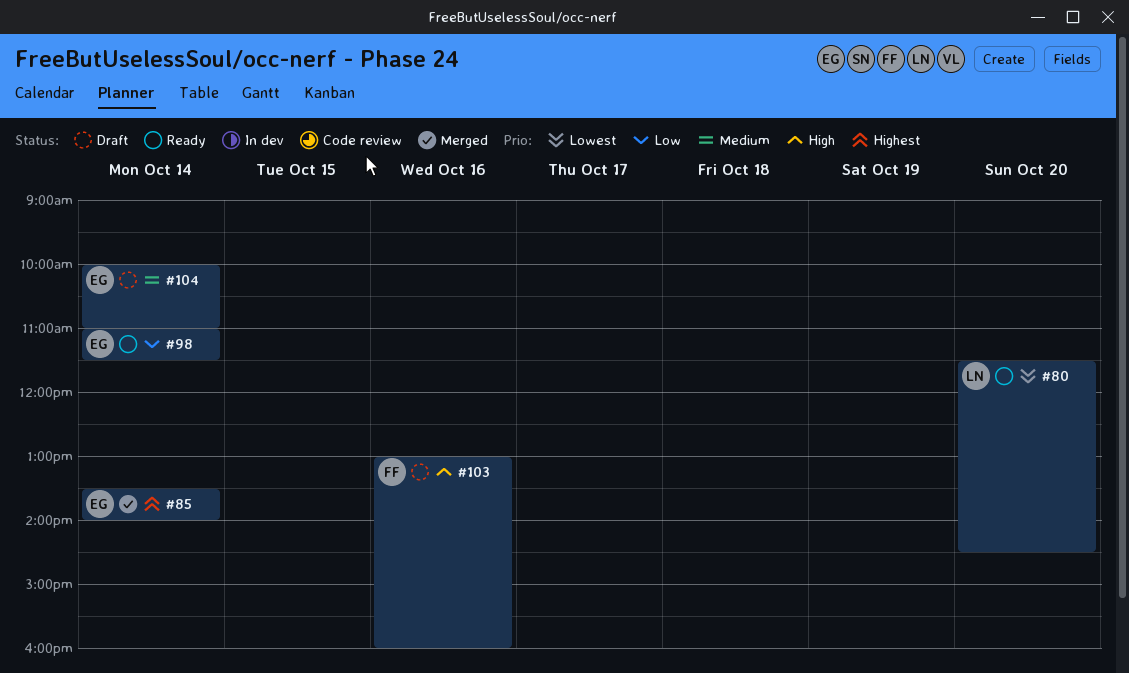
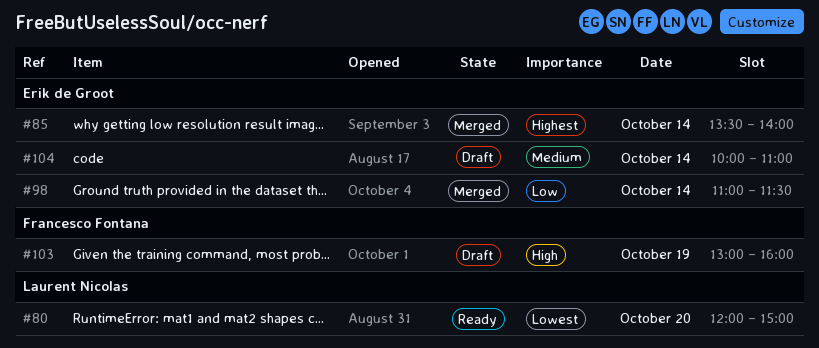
#80, begins: 11:30 -> 12:00
#80, ends: 14:30 -> 15:00
#98, status: Ready -> Merged
#103, day: Oct 16 -> Oct 19

